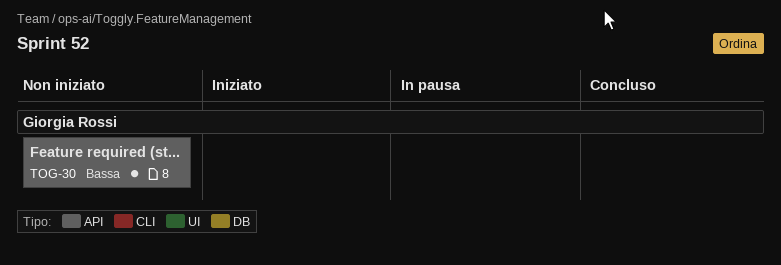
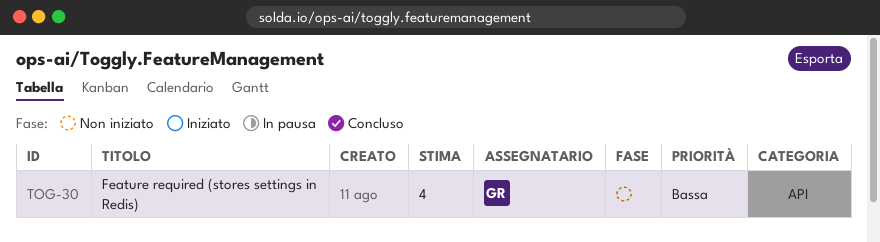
TOG-30, estimate: 1 -> 4

